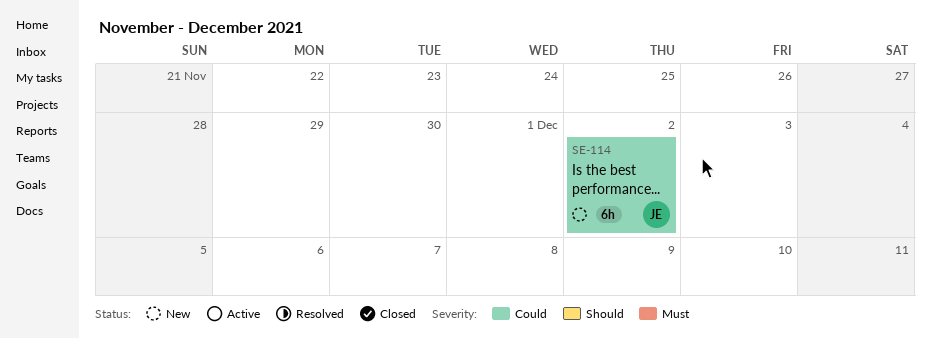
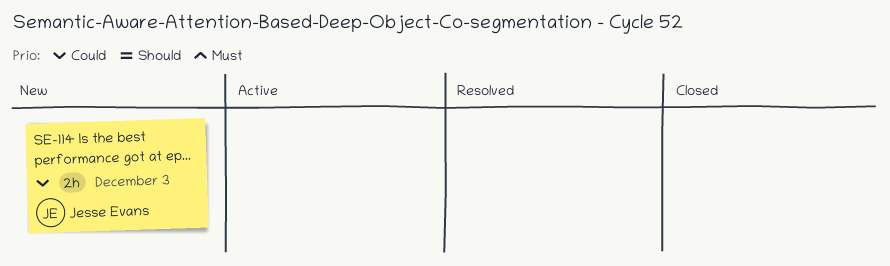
SE-114, estimate: 6h -> 2h
SE-114, due: Dec 2 -> Dec 3

